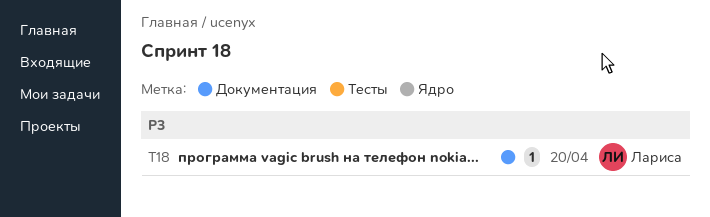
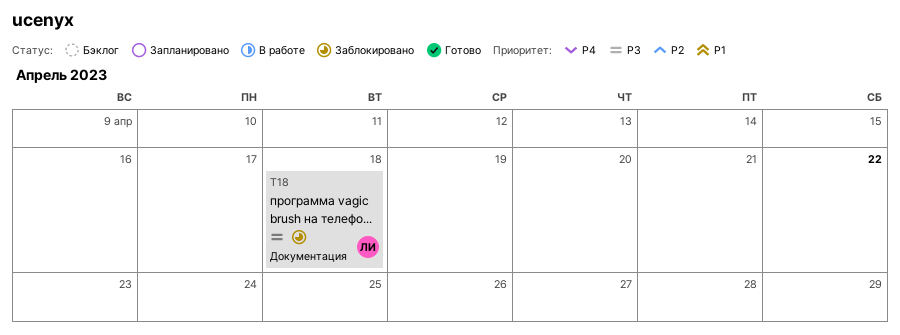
T18, due: Apr 20 -> Apr 18

